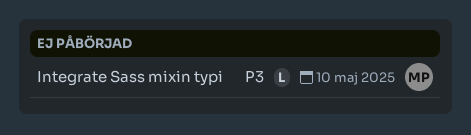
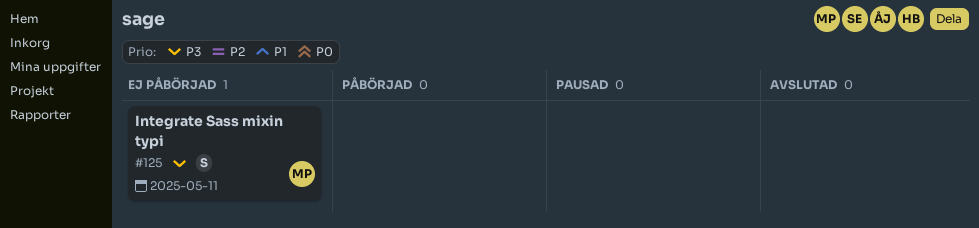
Integrate Sass mixin typi, estimate: L -> S
Integrate Sass mixin typi, due: May 10 -> May 11

